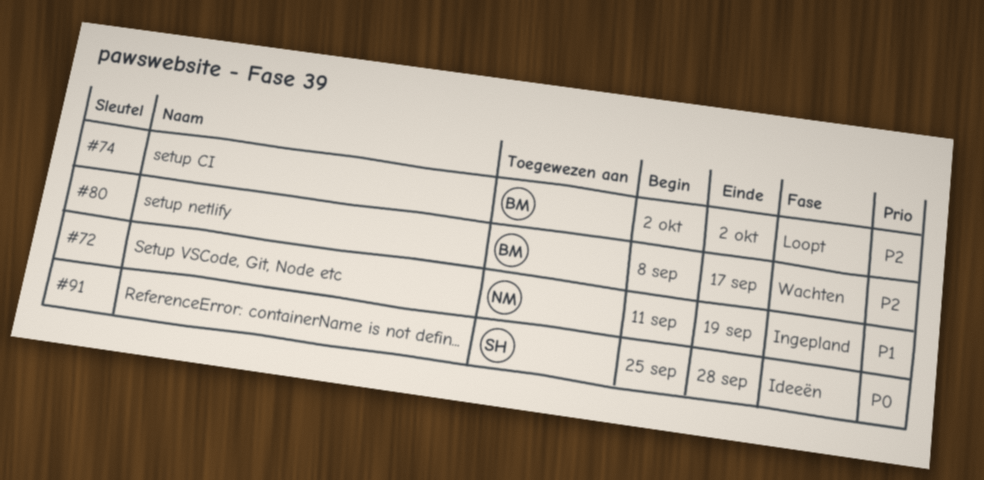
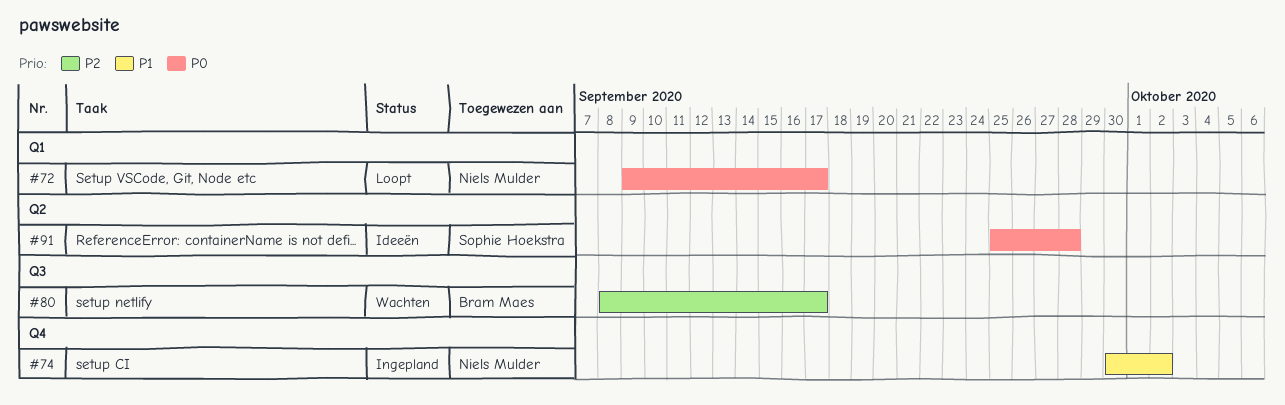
#72, status: Ingepland -> Loopt
#72, priority: P1 -> P0
#72, start: Sep 11 -> Sep 9
#72, due: Sep 19 -> Sep 17
#74, status: Loopt -> Ingepland
#74, owner: Bram Maes -> Niels Mulder
#74, priority: P2 -> P1
#74, start: Oct 2 -> Sep 30

